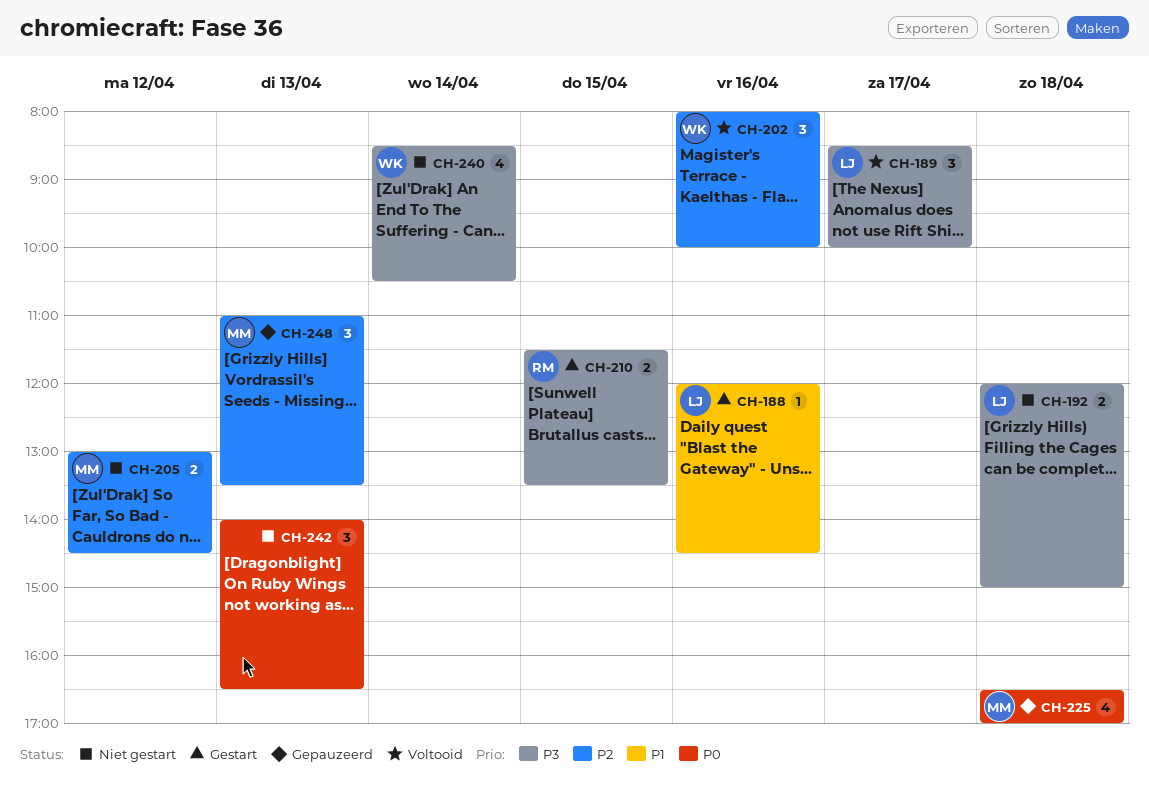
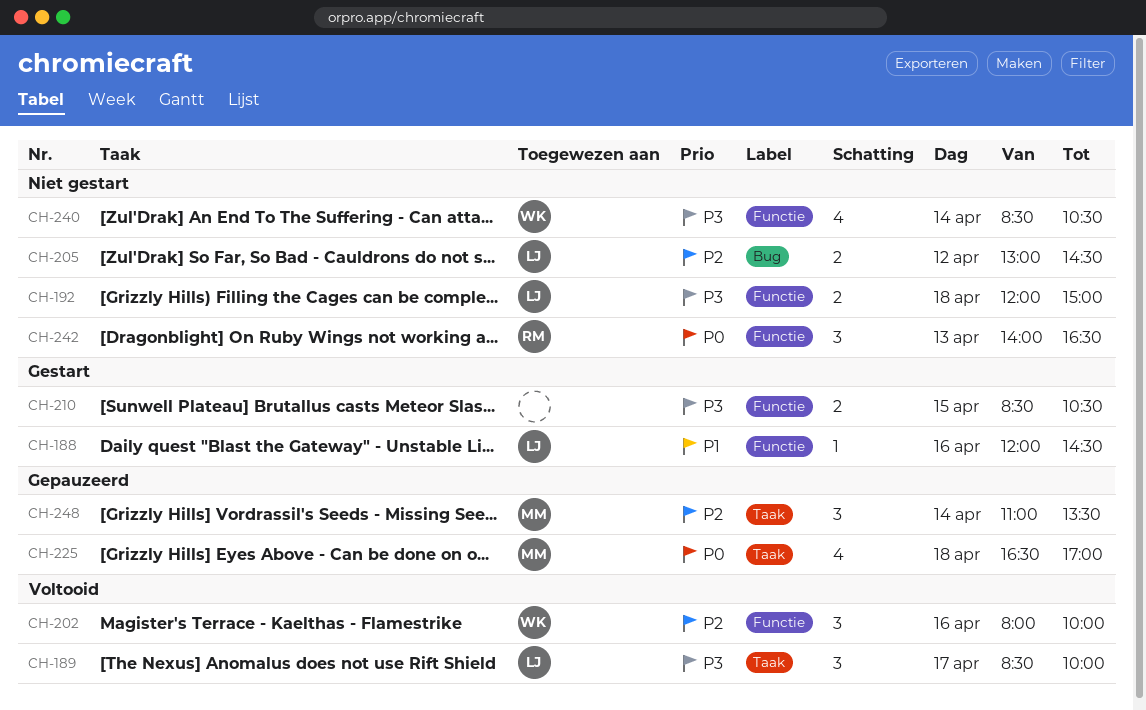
CH-205, owner: MM -> LJ
CH-210, owner: RM -> none
CH-210, begins: 11:30 -> 08:30
CH-210, ends: 13:30 -> 10:30
CH-242, owner: none -> RM
CH-248, day: Apr 13 -> Apr 14

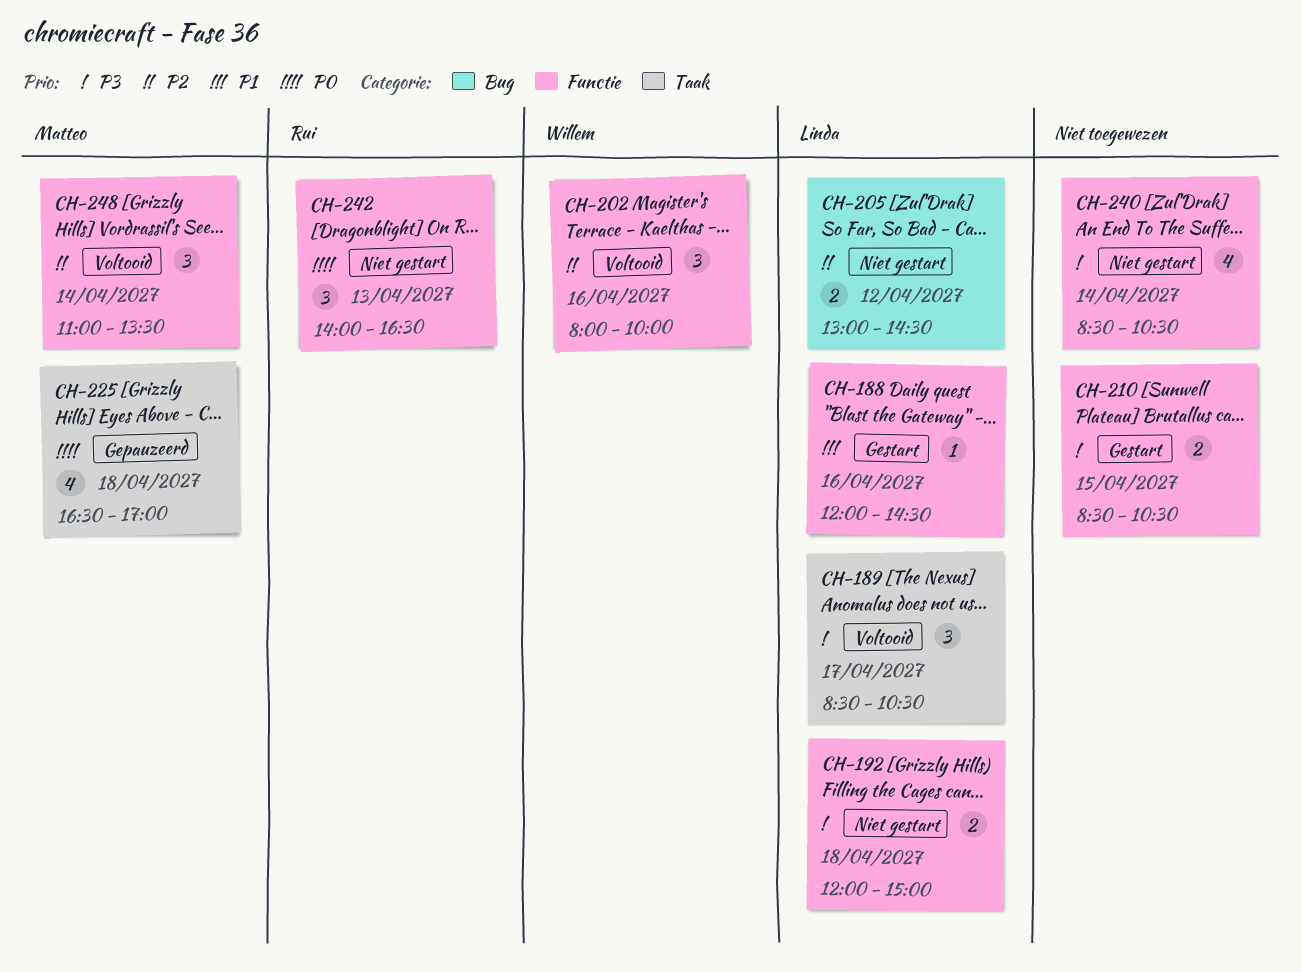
CH-189, ends: 10:00 -> 10:30
CH-240, owner: Willem -> none
CH-248, status: Gepauzeerd -> Voltooid
CH-248, label: Taak -> Functie

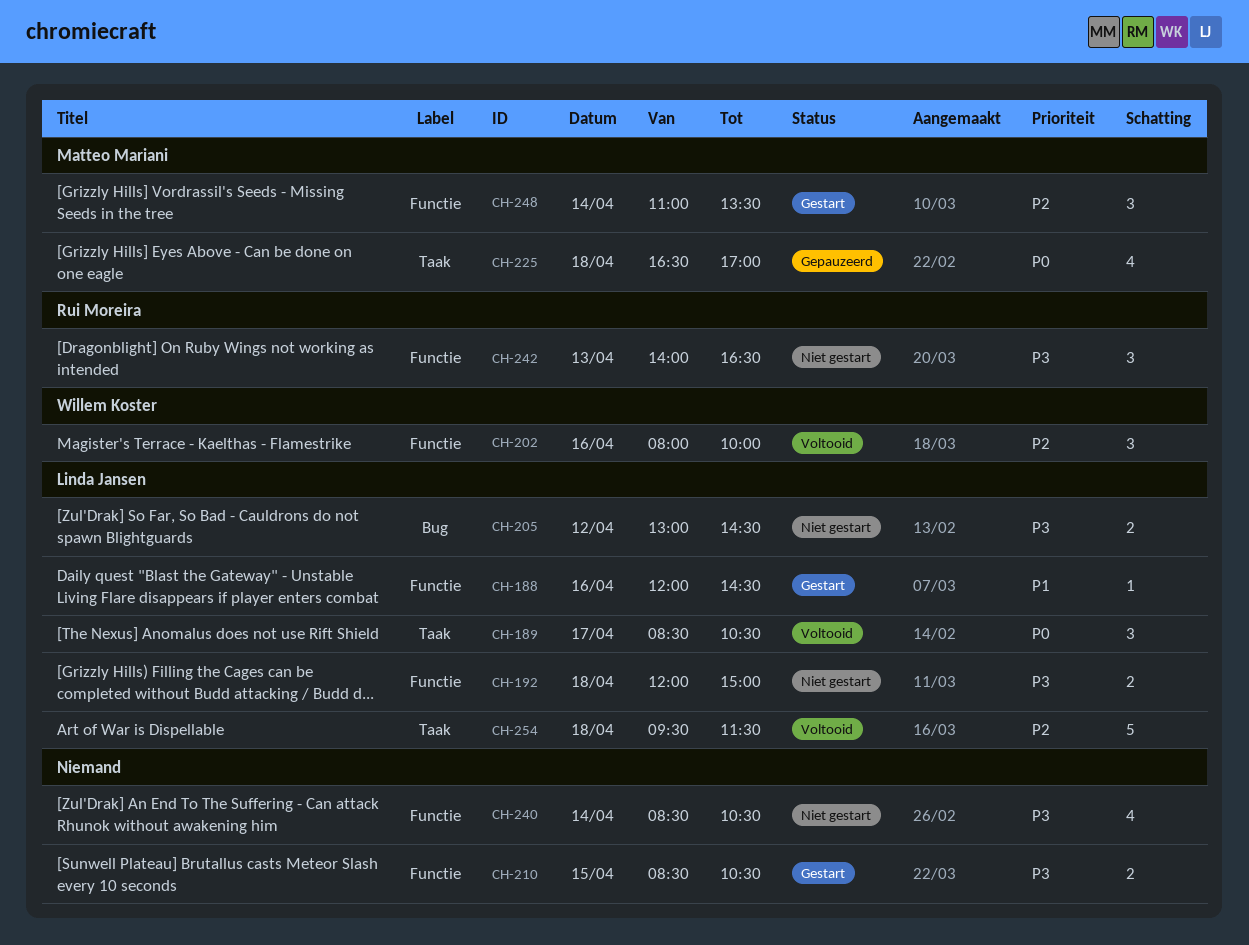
CH-189, priority: P3 -> P0
CH-205, priority: P2 -> P3
CH-242, priority: P0 -> P3
CH-248, status: Voltooid -> Gestart
CH-254: none -> present

